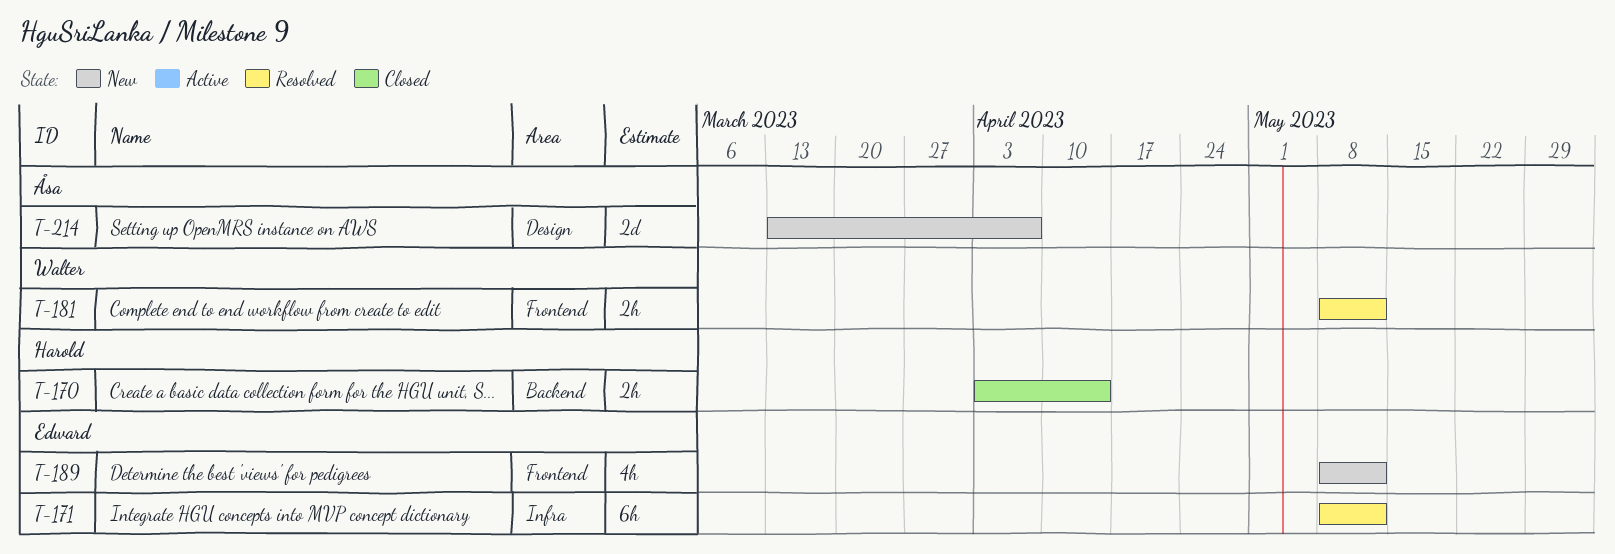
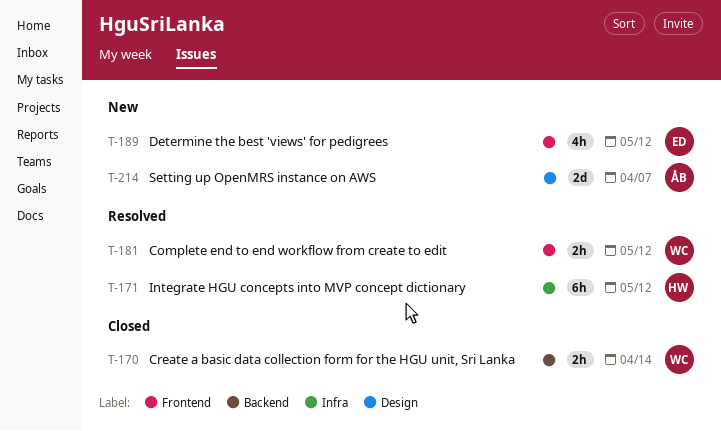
T-170, owner: Harold -> Walter
T-171, owner: Edward -> Harold

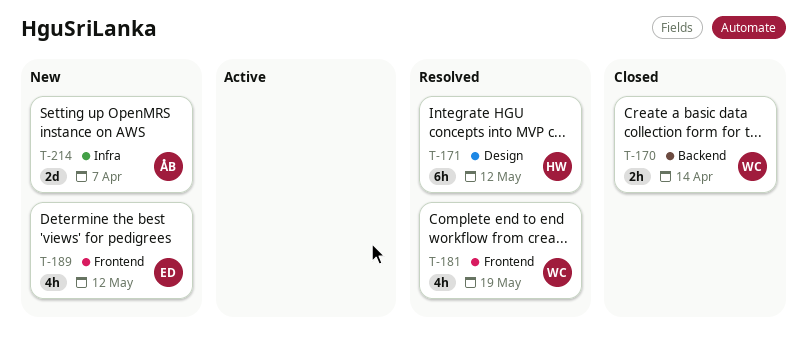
T-171, label: Infra -> Design
T-181, estimate: 2h -> 4h
T-181, due: May 12 -> May 19
T-214, label: Design -> Infra

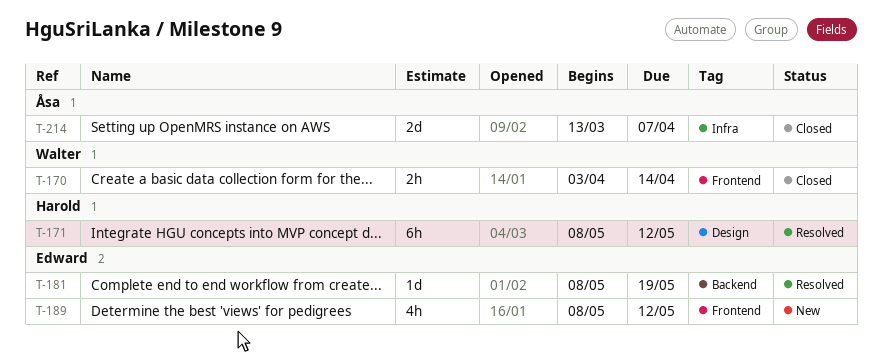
T-170, label: Backend -> Frontend
T-181, owner: Walter -> Edward
T-181, label: Frontend -> Backend
T-181, estimate: 4h -> 1d
T-214, status: New -> Closed

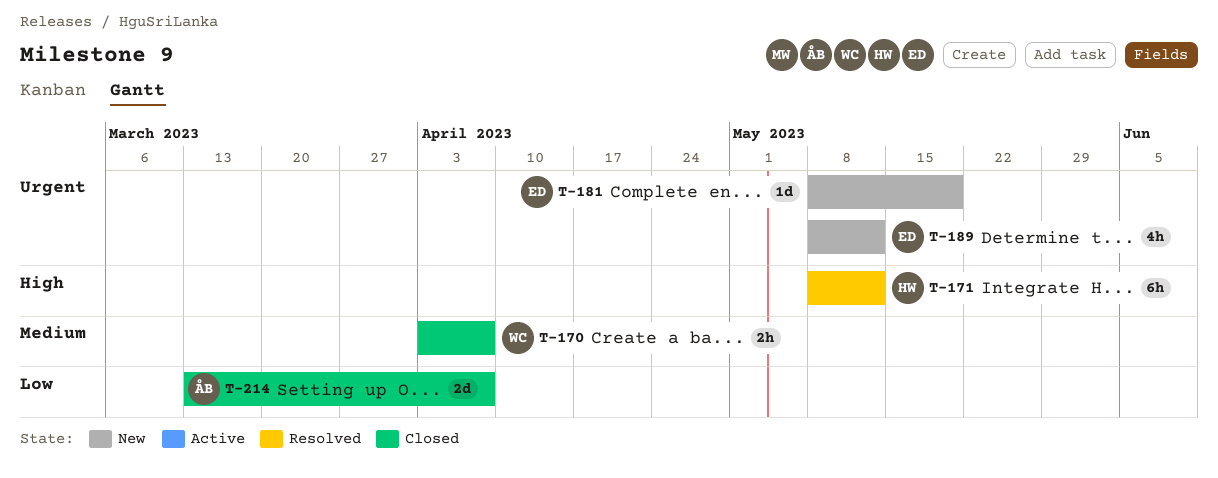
T-170, due: Apr 14 -> Apr 7
T-181, status: Resolved -> New

